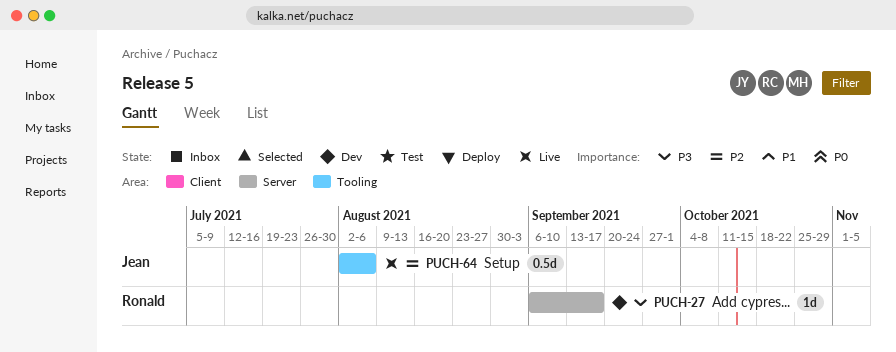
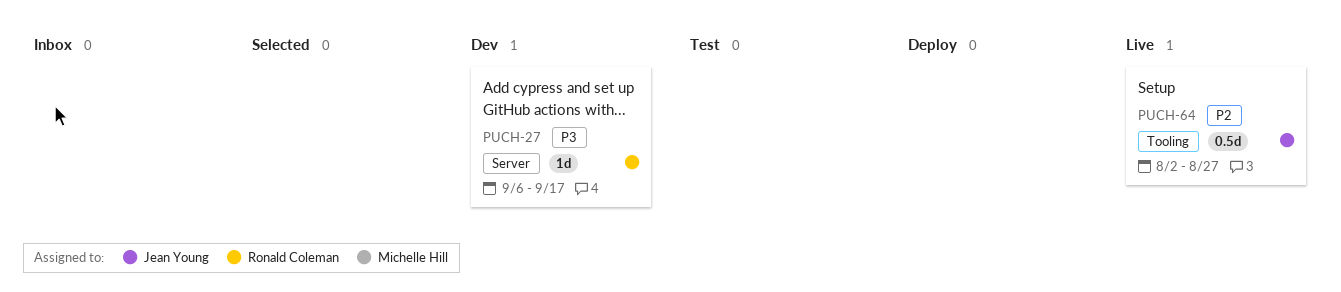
PUCH-64, due: Aug 6 -> Aug 27

